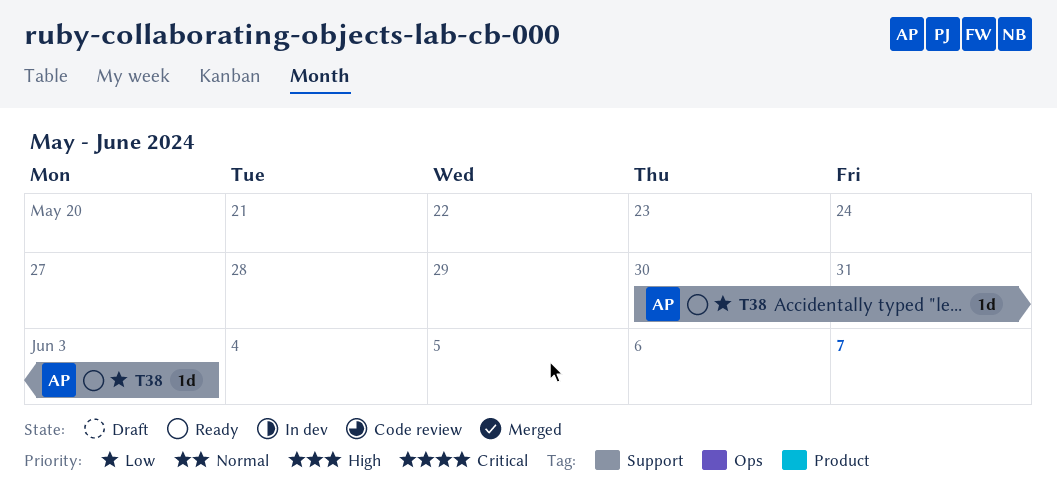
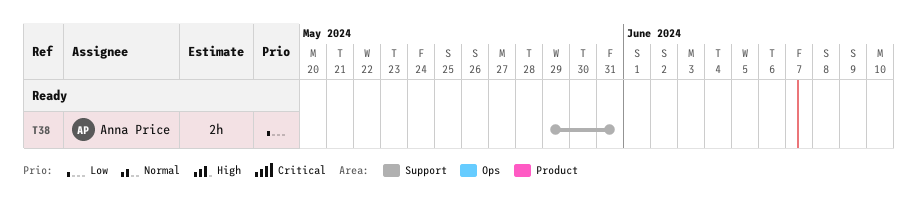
T38, estimate: 1d -> 2h
T38, start: May 30 -> May 29
T38, due: Jun 3 -> May 31

